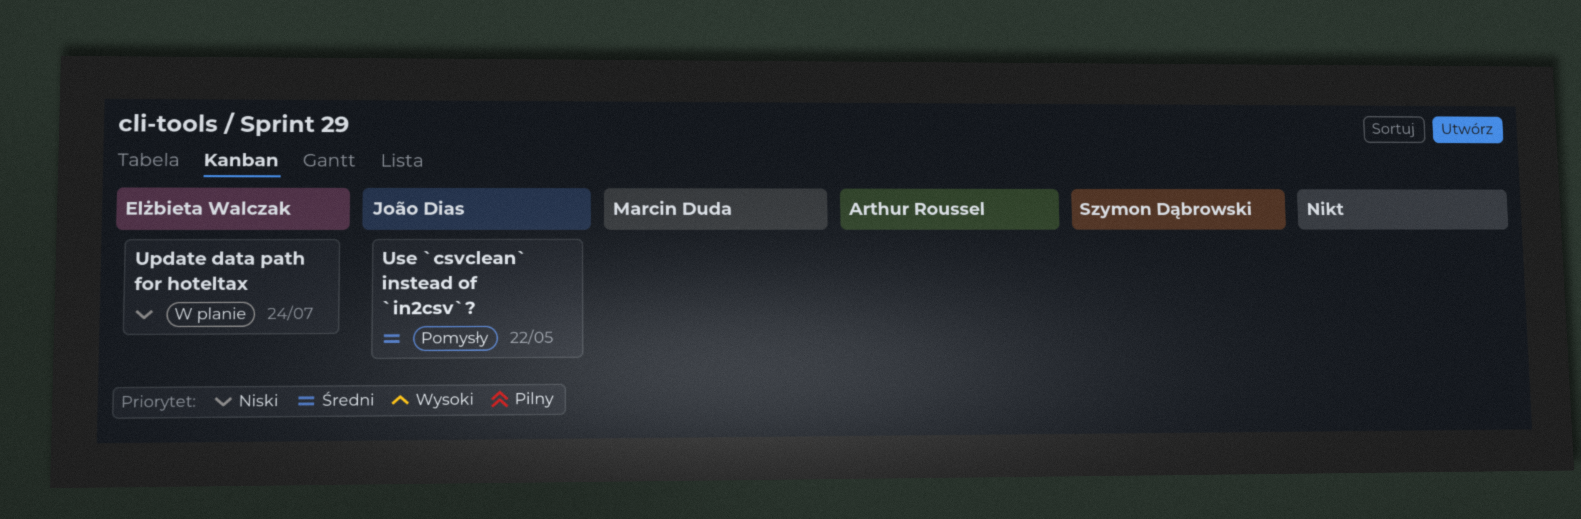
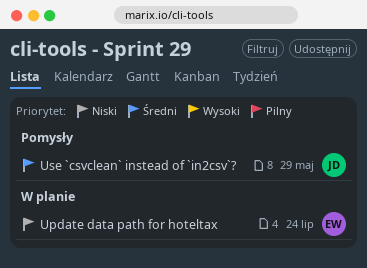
Use `csvclean` instead of `in2csv`?, due: May 22 -> May 29

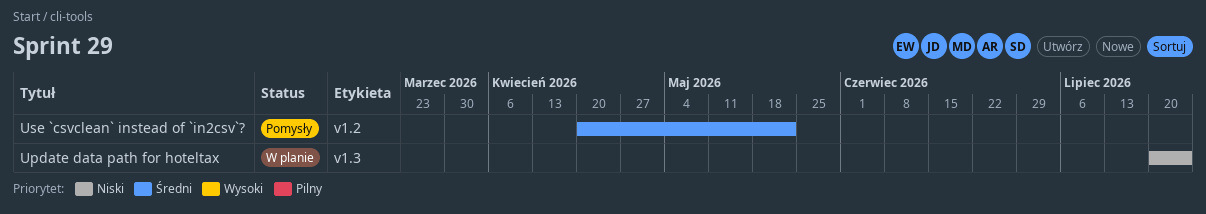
Use `csvclean` instead of `in2csv`?, due: May 29 -> May 22

